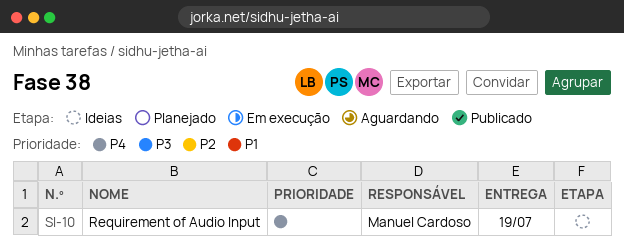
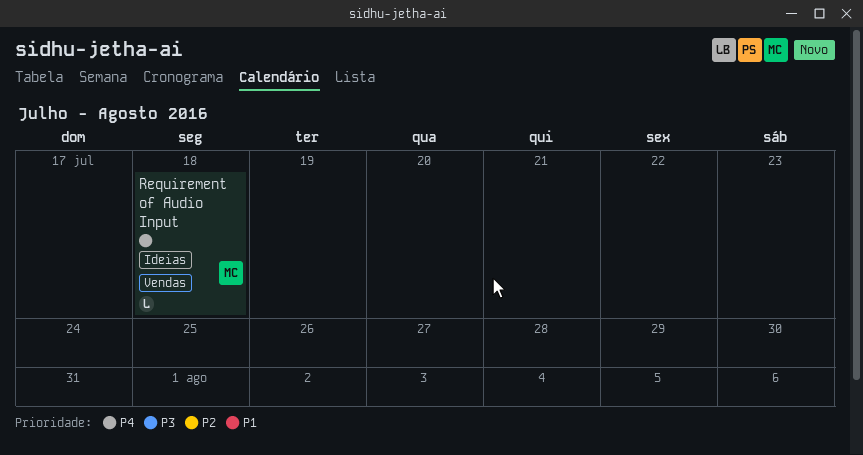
Requirement of Audio Input, due: Jul 19 -> Jul 18

